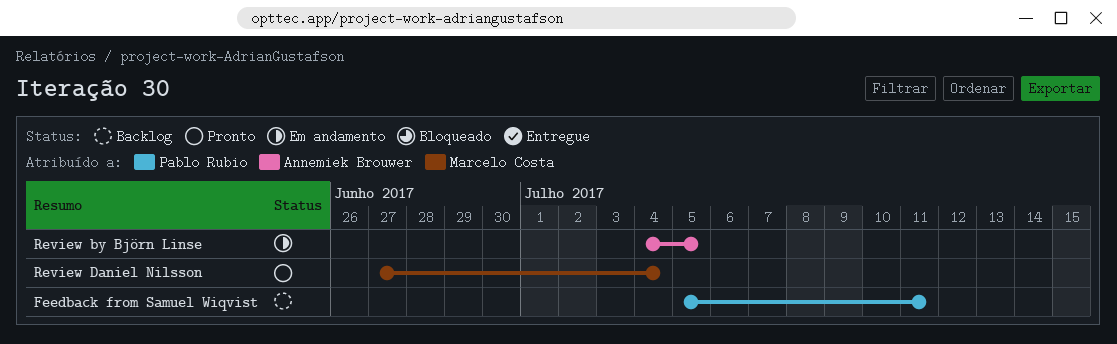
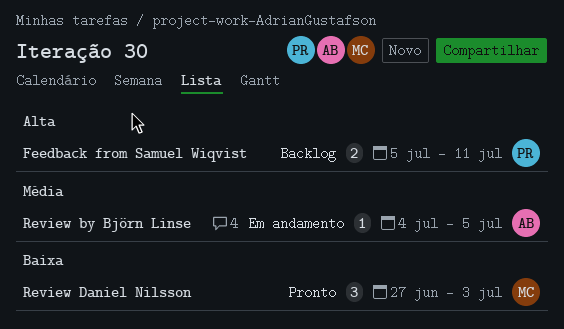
Review Daniel Nilsson, due: Jul 4 -> Jul 3

